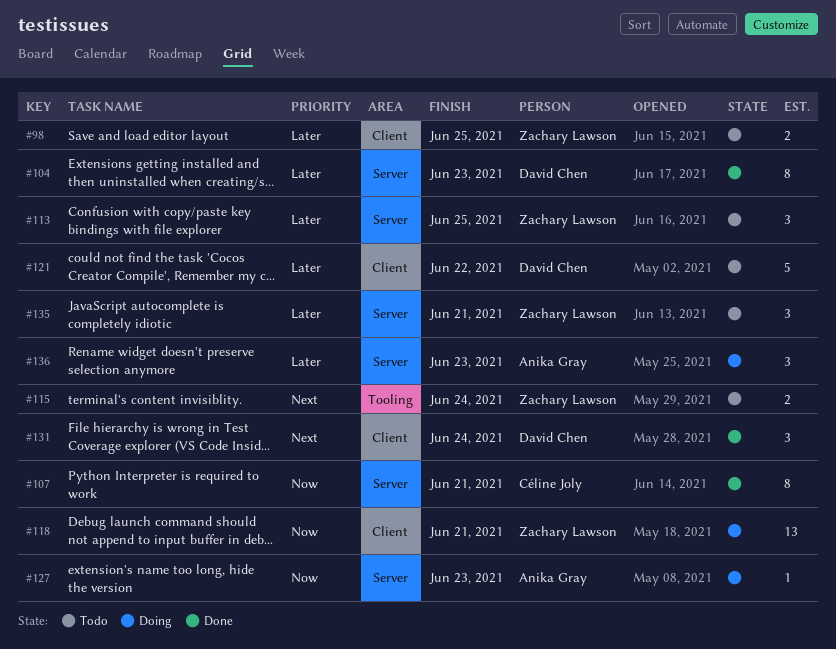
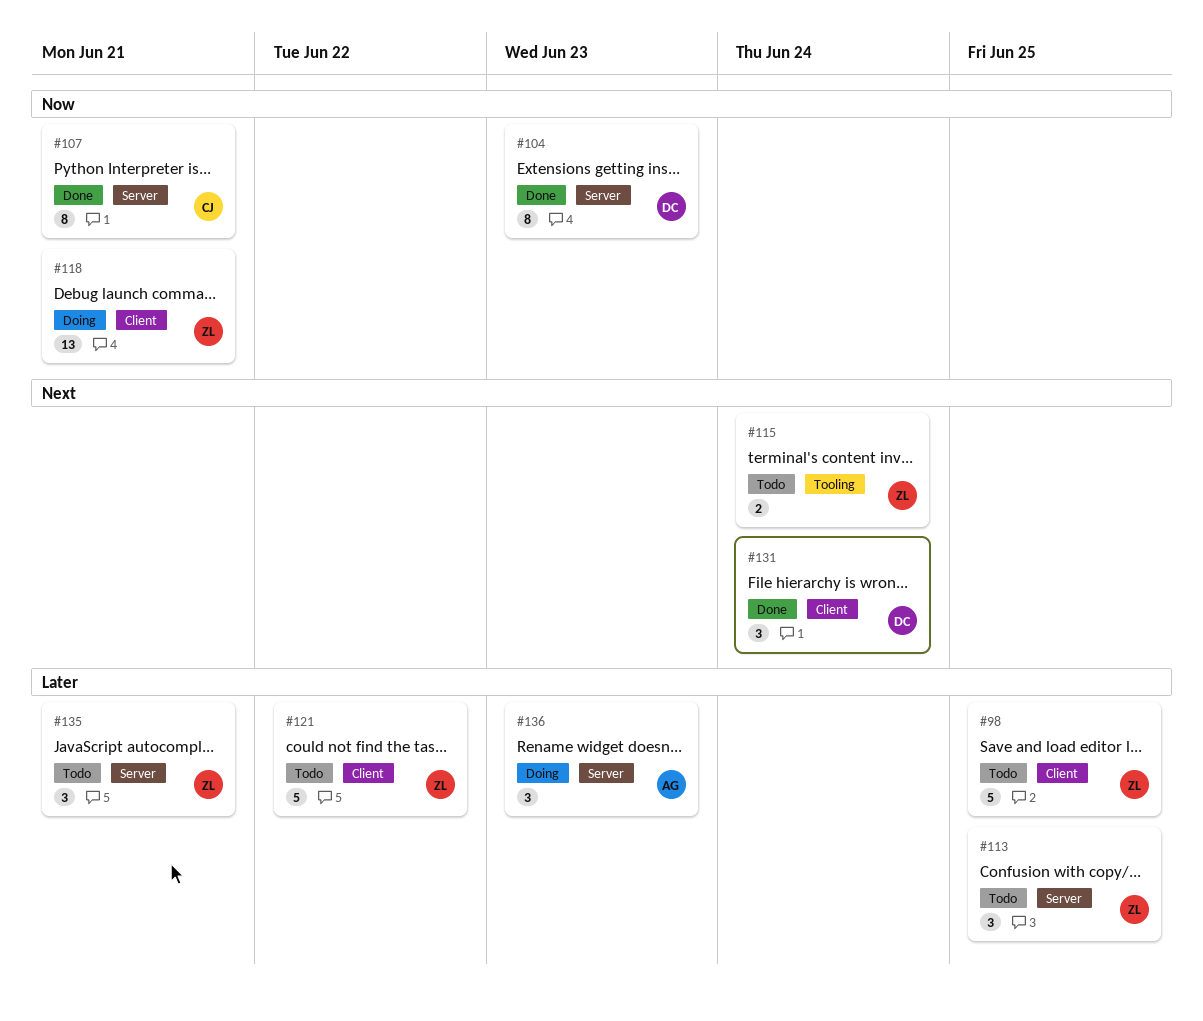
#98, estimate: 2 -> 5
#104, priority: Later -> Now
#121, owner: David Chen -> Zachary Lawson
#127: present -> none

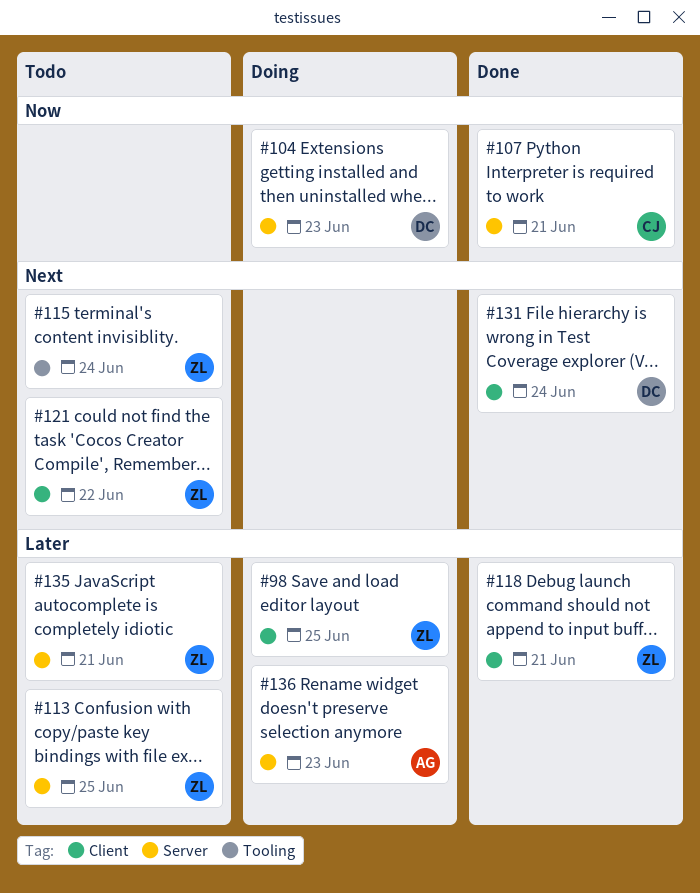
#98, status: Todo -> Doing
#104, status: Done -> Doing
#118, status: Doing -> Done
#118, priority: Now -> Later
#121, priority: Later -> Next

